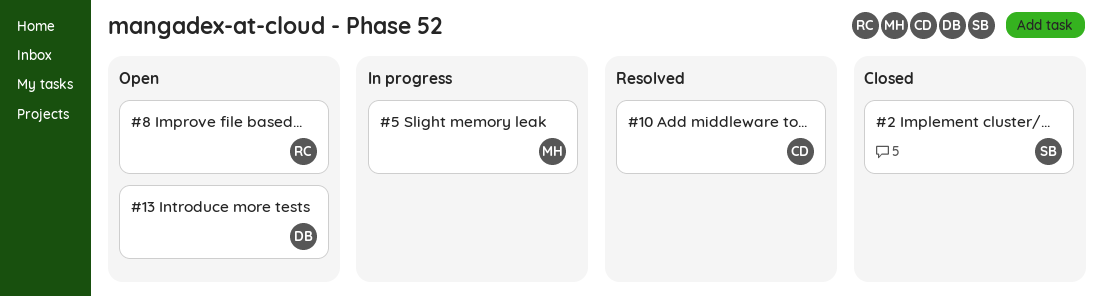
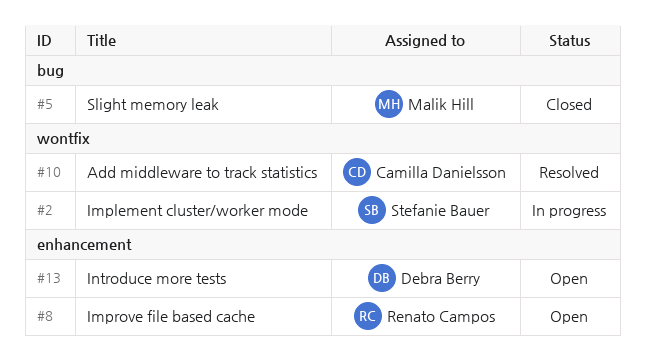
#2, status: Closed -> In progress
#5, status: In progress -> Closed

